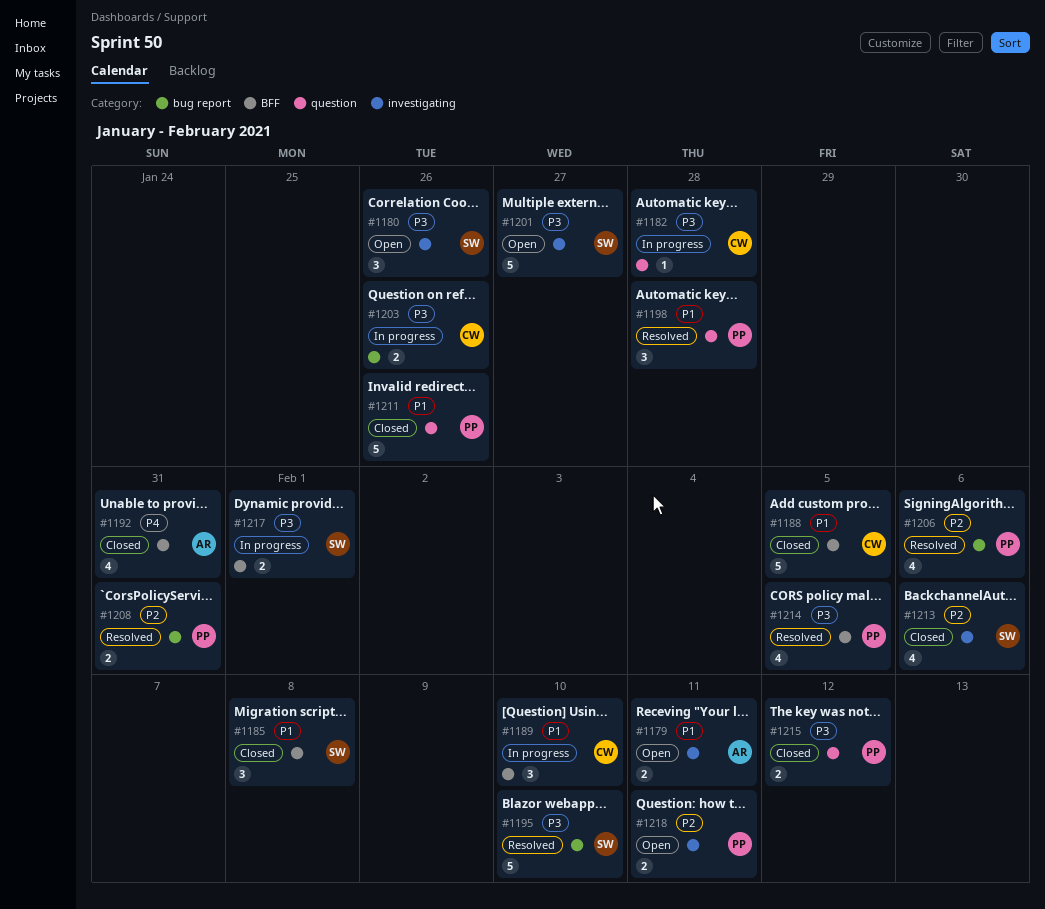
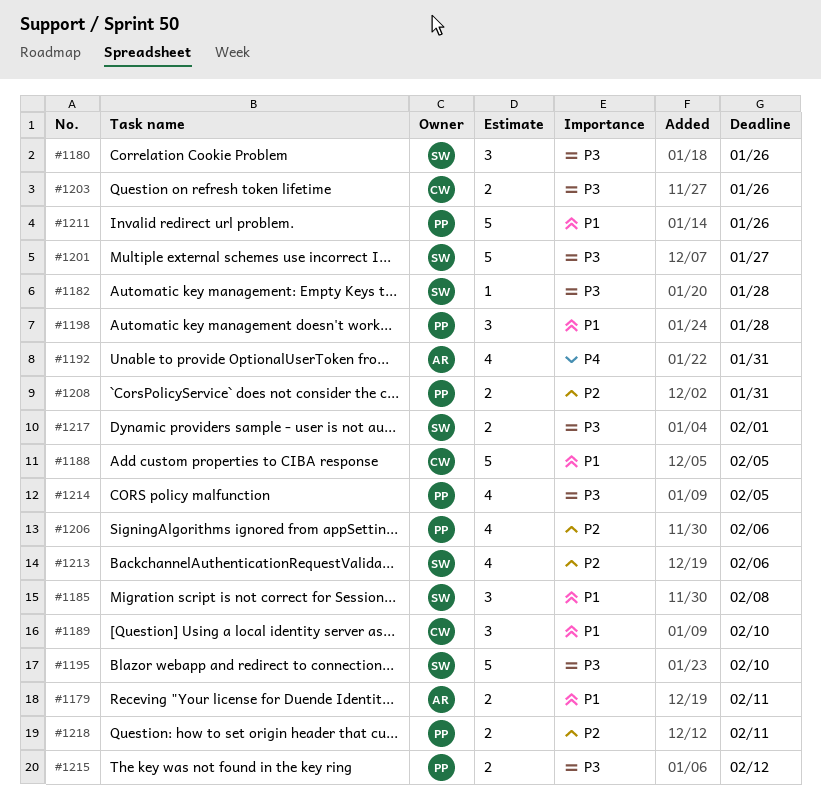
#1182, owner: CW -> SW

